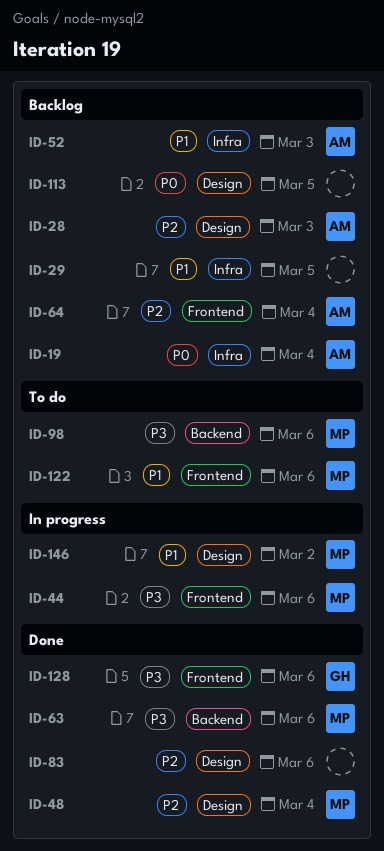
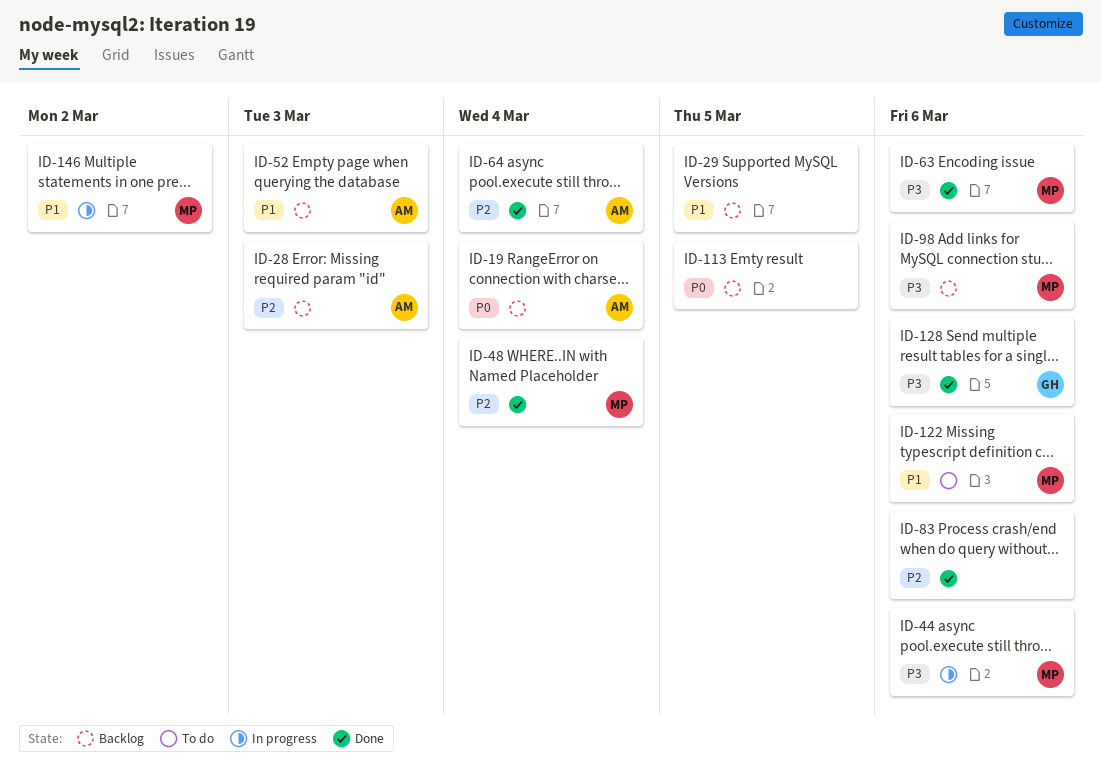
ID-64, status: Backlog -> Done
ID-98, status: To do -> Backlog

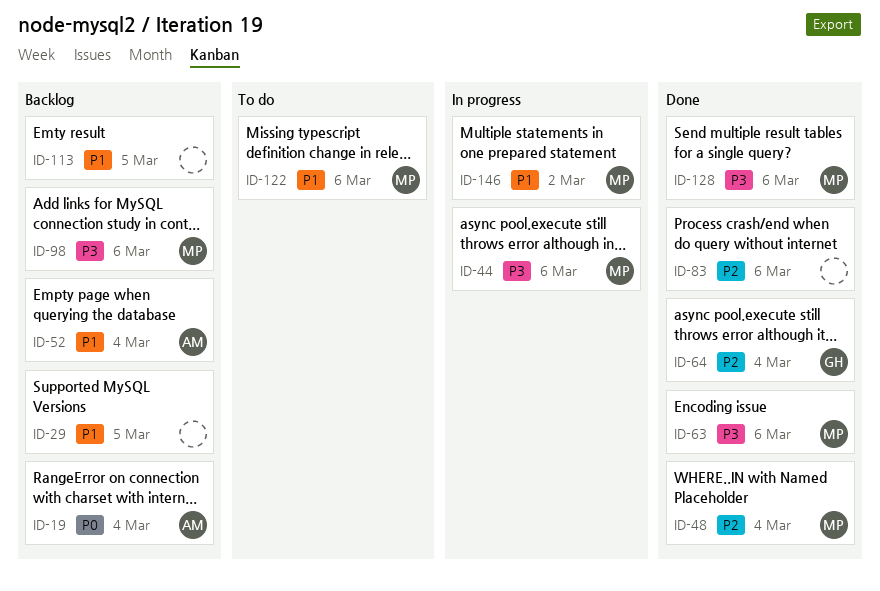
ID-28: present -> none
ID-52, due: Mar 3 -> Mar 4
ID-64, owner: AM -> GH
ID-113, priority: P0 -> P1
ID-128, owner: GH -> MP

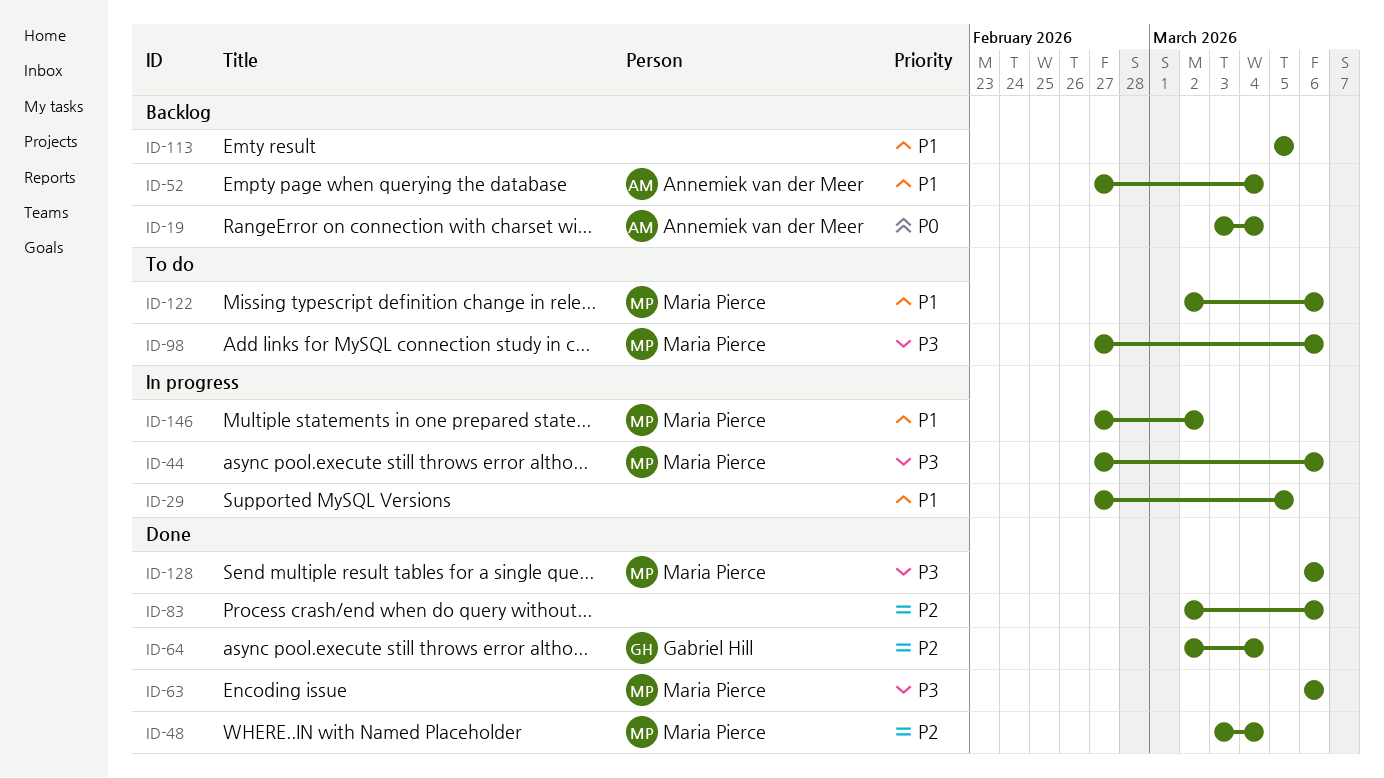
ID-29, status: Backlog -> In progress
ID-98, status: Backlog -> To do

